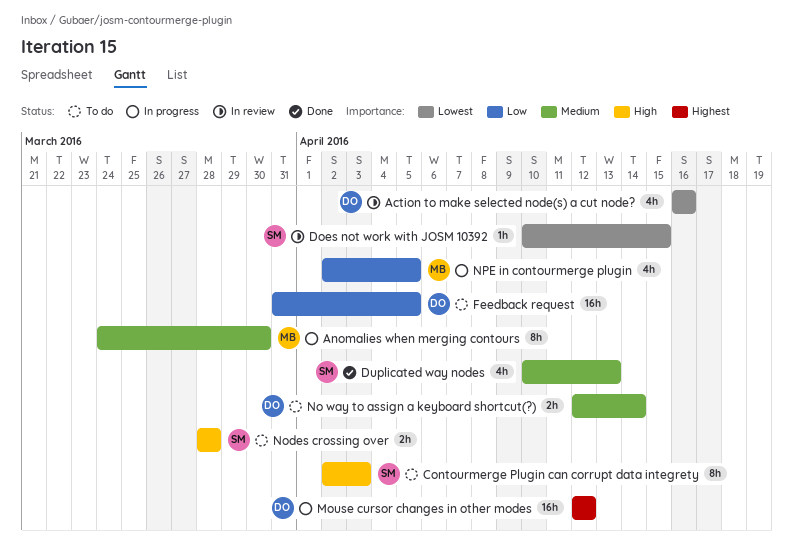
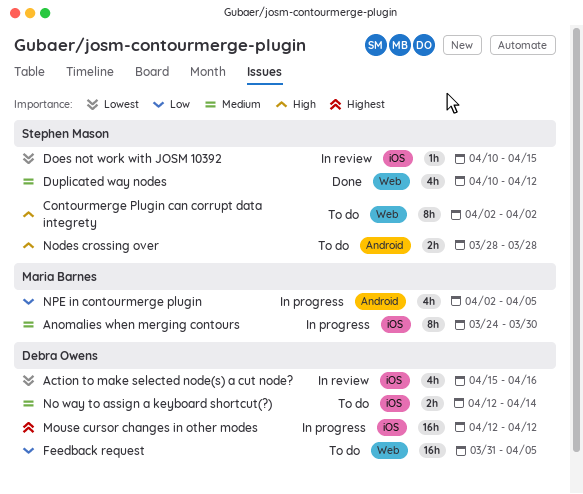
Action to make selected node(s) a cut node?, start: Apr 16 -> Apr 15
Contourmerge Plugin can corrupt data integrety, due: Apr 3 -> Apr 2
Duplicated way nodes, due: Apr 13 -> Apr 12

